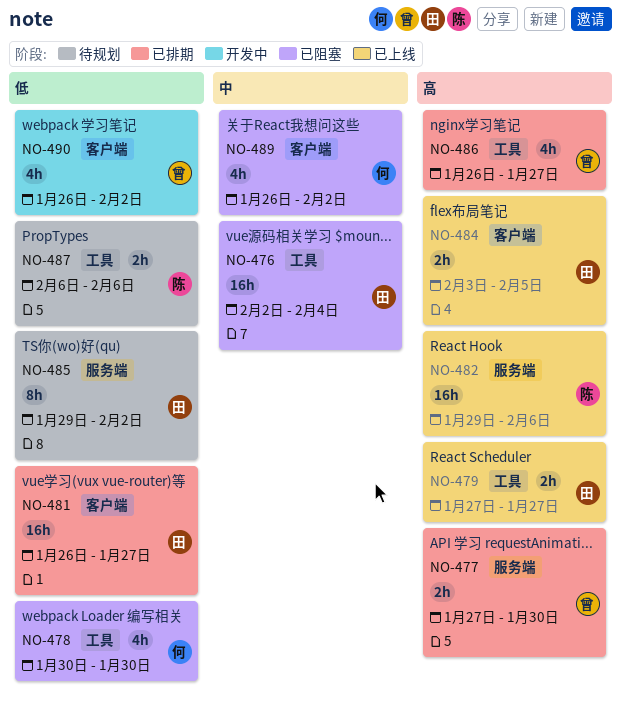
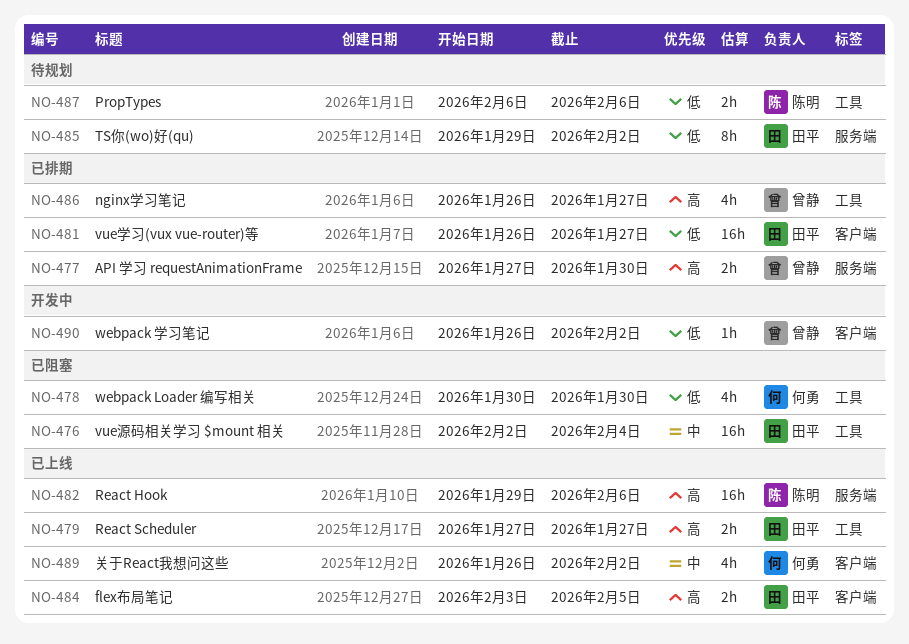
NO-489, status: 已阻塞 -> 已上线
NO-490, estimate: 4h -> 1h

